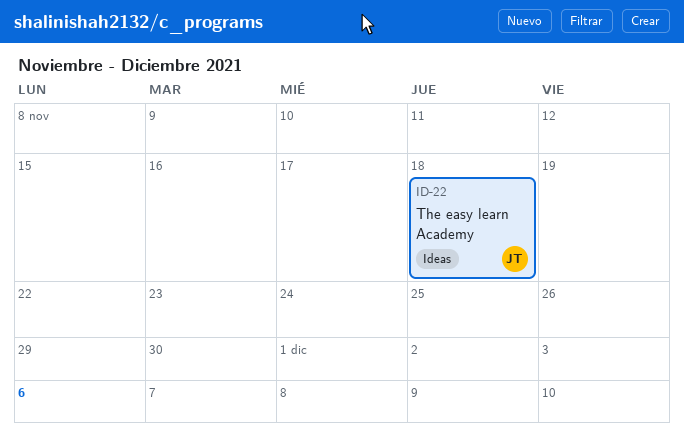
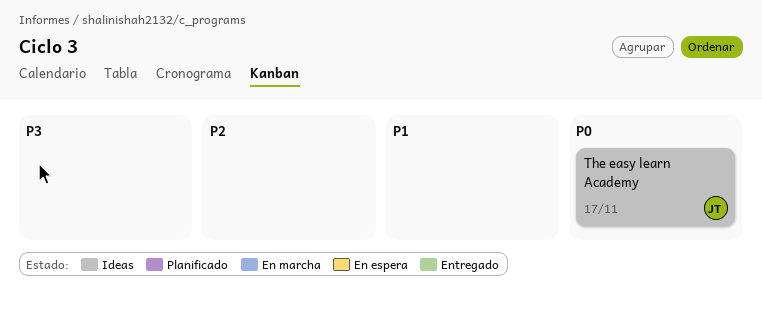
The easy learn Academy, due: Nov 18 -> Nov 17

